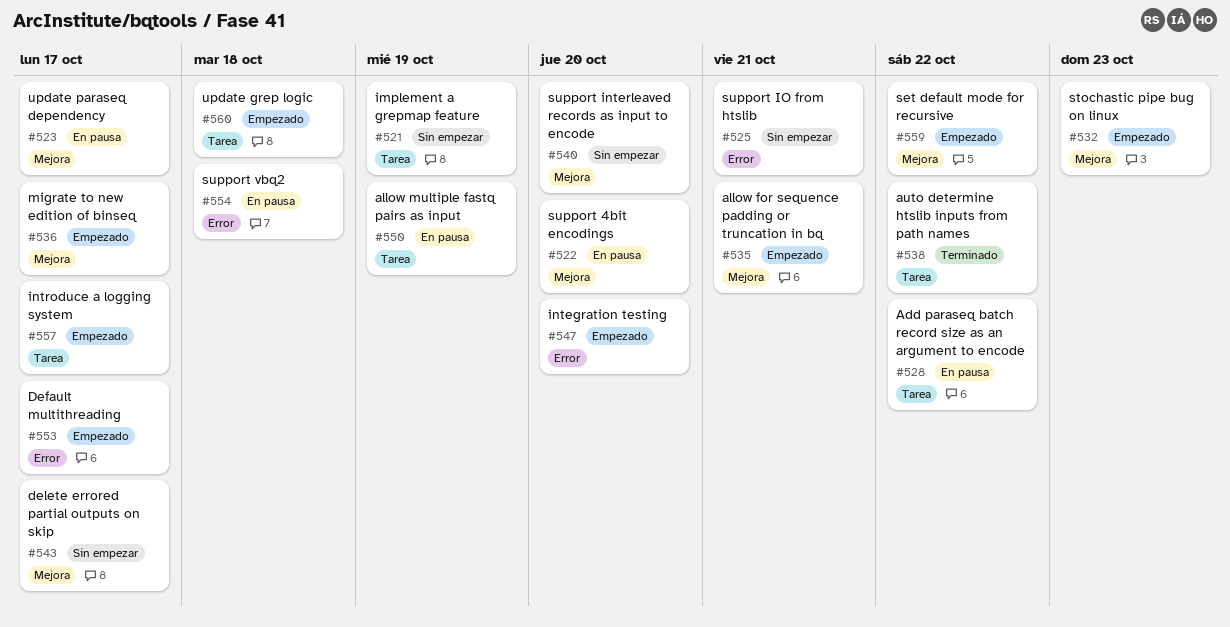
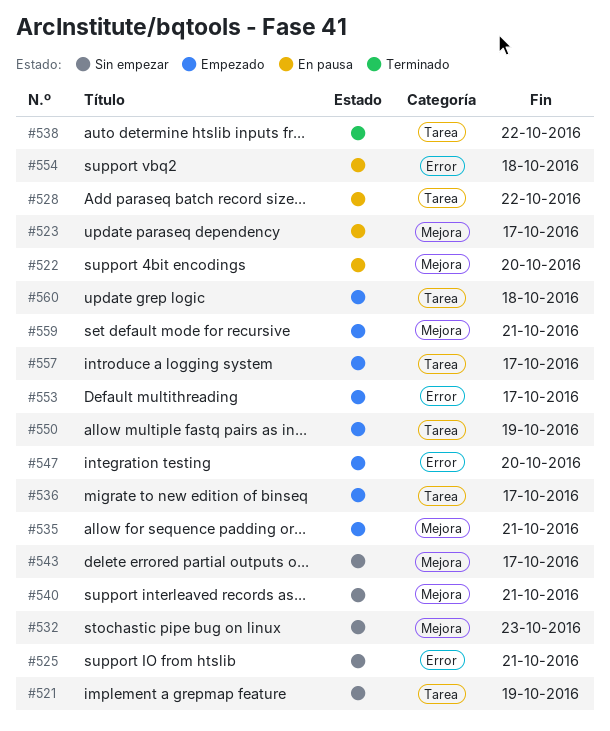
#532, status: Empezado -> Sin empezar
#536, label: Mejora -> Tarea
#540, due: Oct 20 -> Oct 21
#550, status: En pausa -> Empezado
#559, due: Oct 22 -> Oct 21

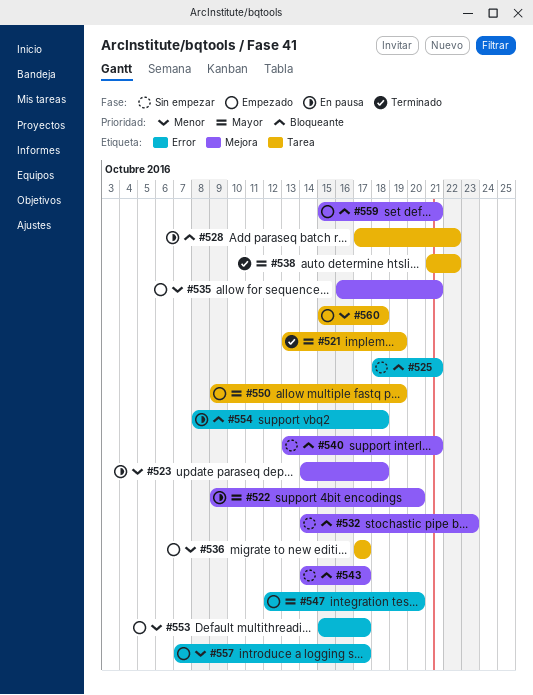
#521, status: Sin empezar -> Terminado
#523, due: Oct 17 -> Oct 18
#557, label: Tarea -> Error

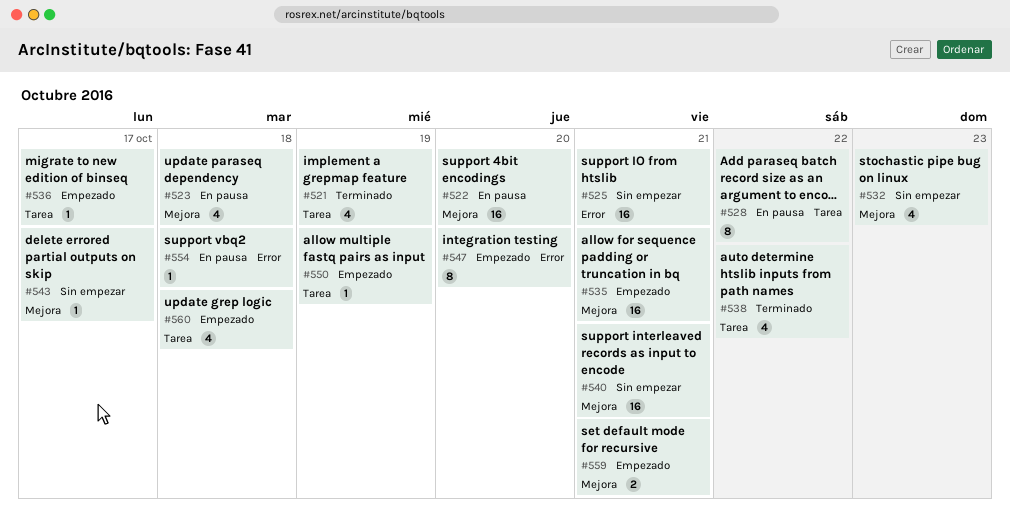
#553: present -> none
#557: present -> none

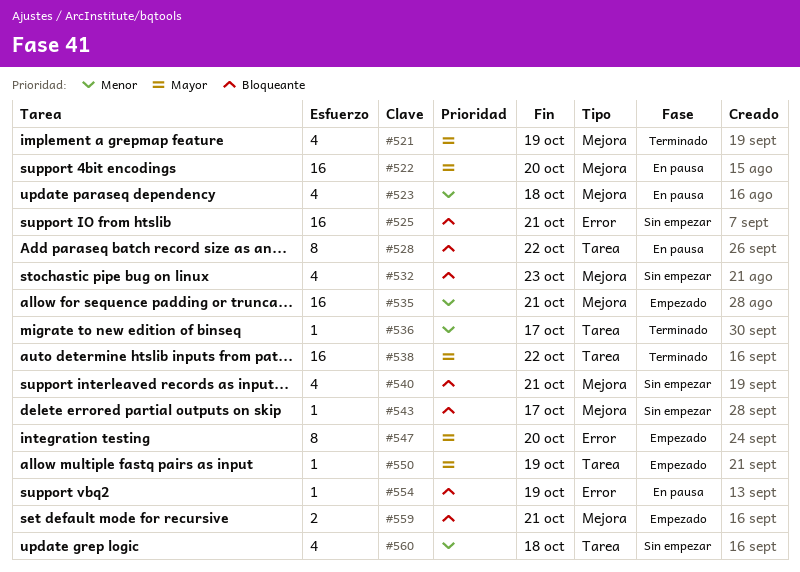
#521, label: Tarea -> Mejora
#536, status: Empezado -> Terminado
#538, estimate: 4 -> 16
#540, estimate: 16 -> 4
#554, due: Oct 18 -> Oct 19
#560, status: Empezado -> Sin empezar

